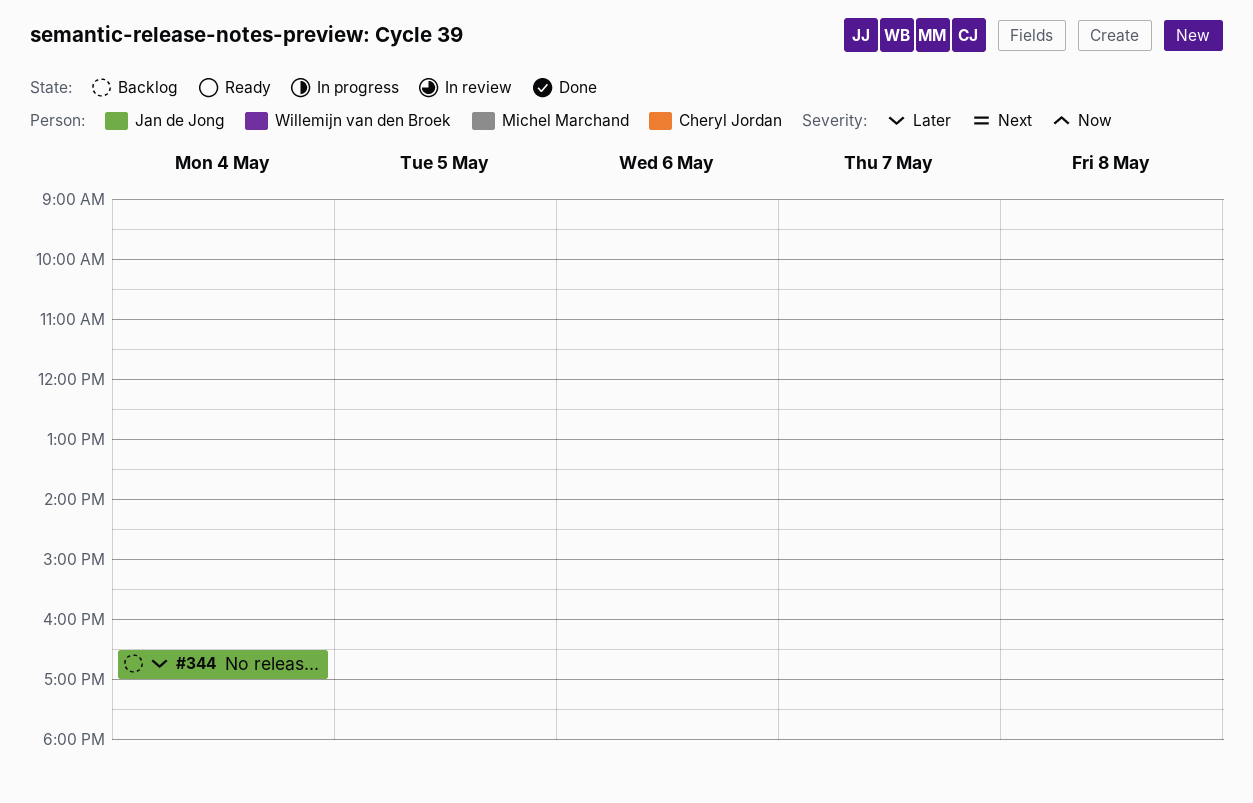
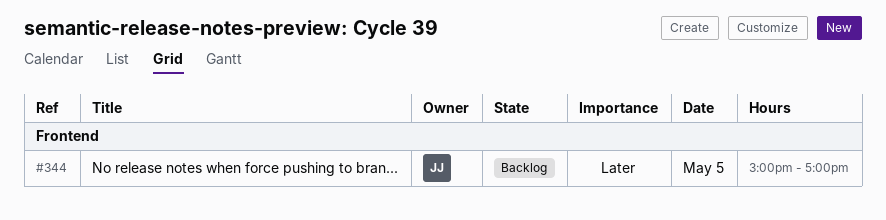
#344, day: May 4 -> May 5
#344, begins: 16:30 -> 15:00

